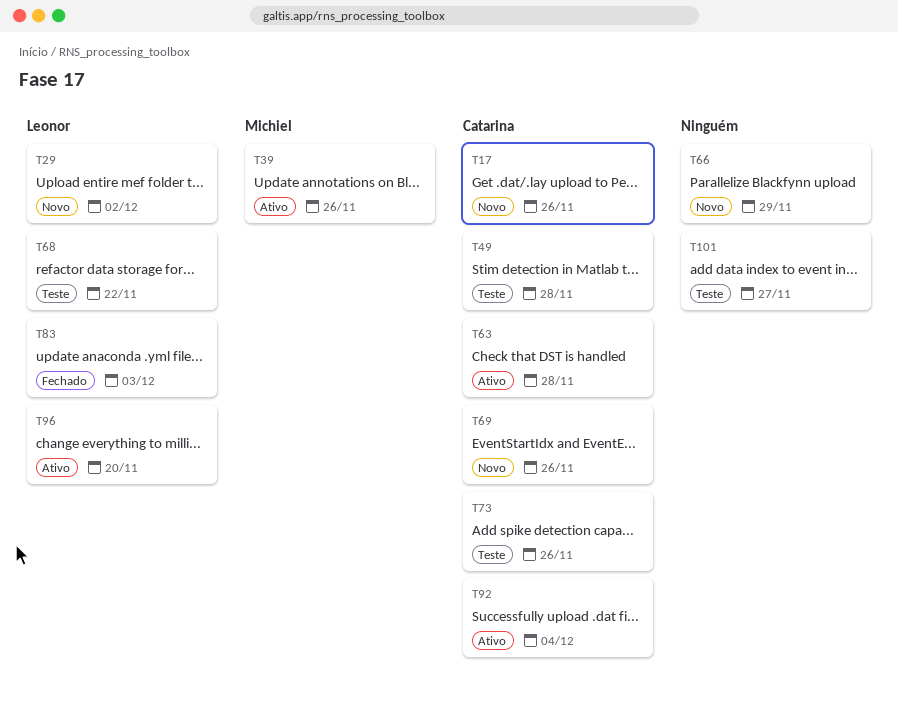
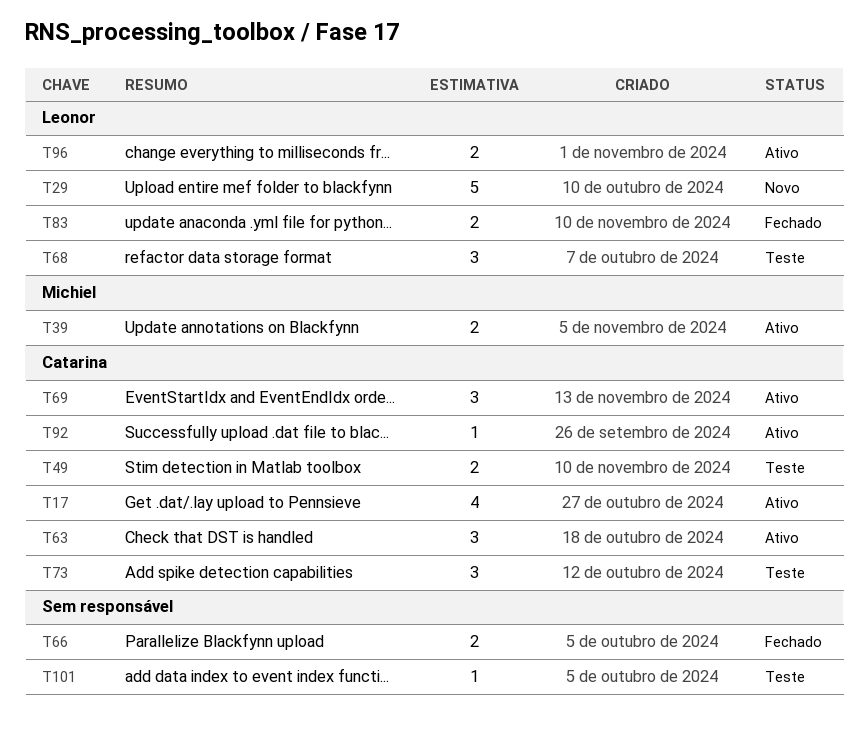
T17, status: Novo -> Ativo
T66, status: Novo -> Fechado
T69, status: Novo -> Ativo

